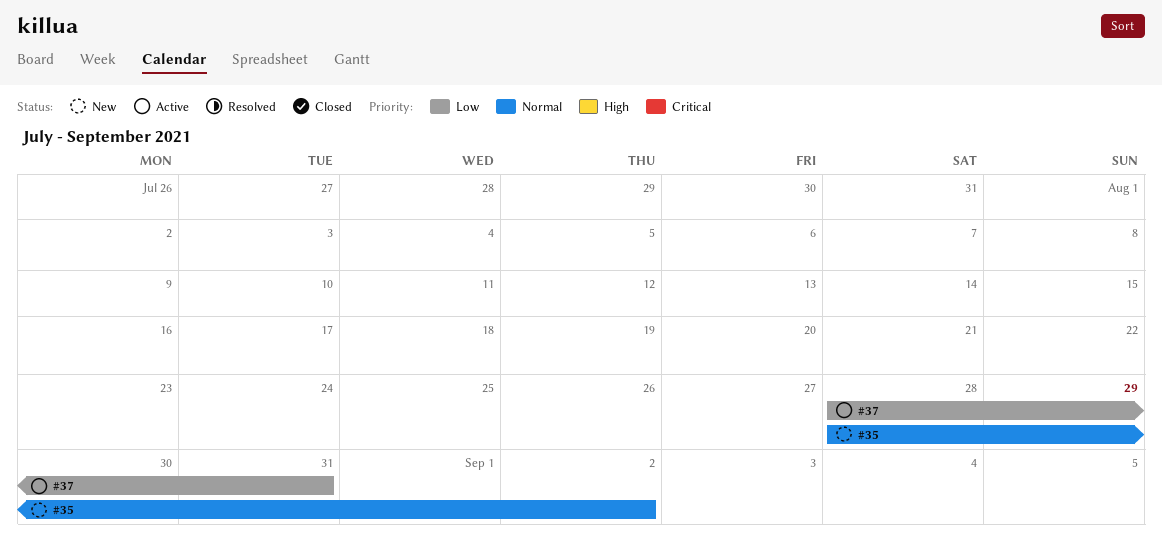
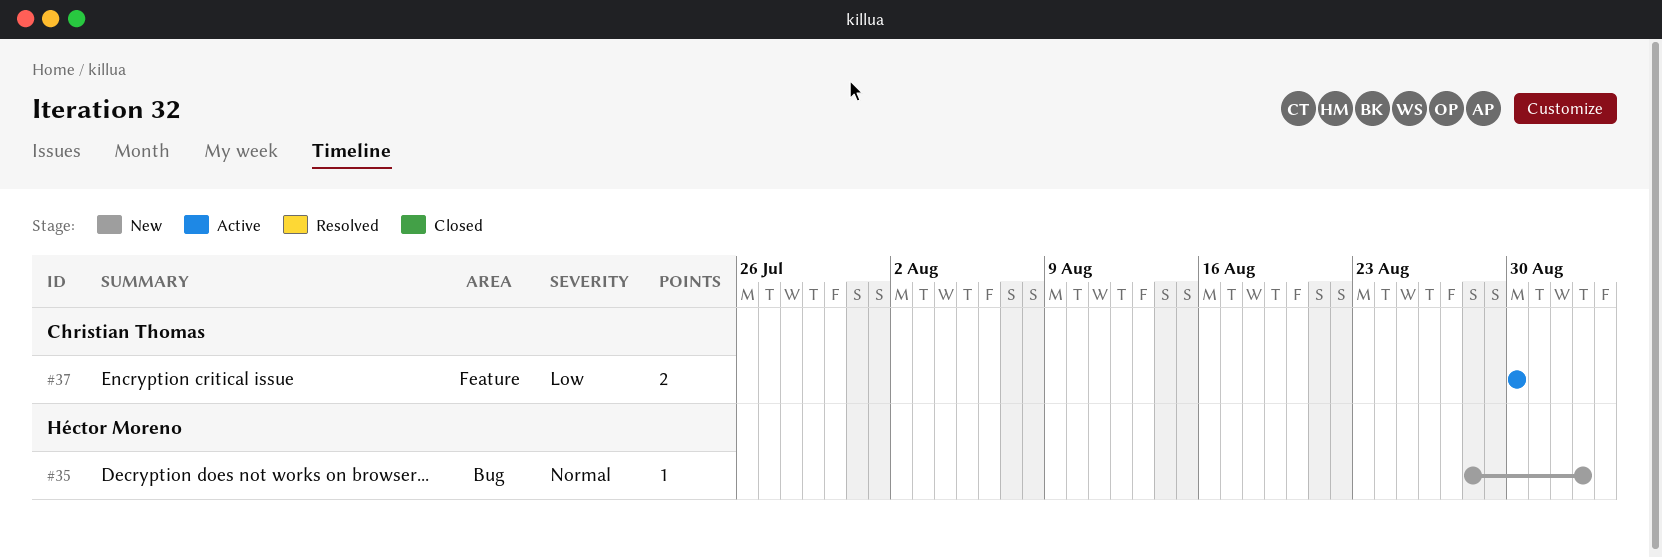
#37, start: Aug 28 -> Aug 30
#37, due: Aug 31 -> Aug 30

